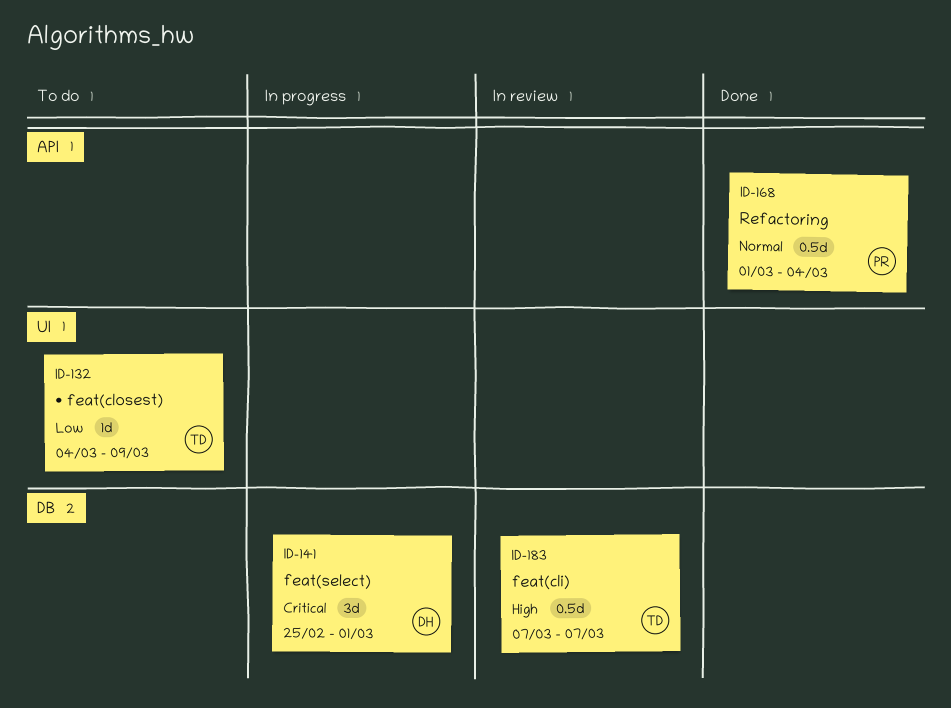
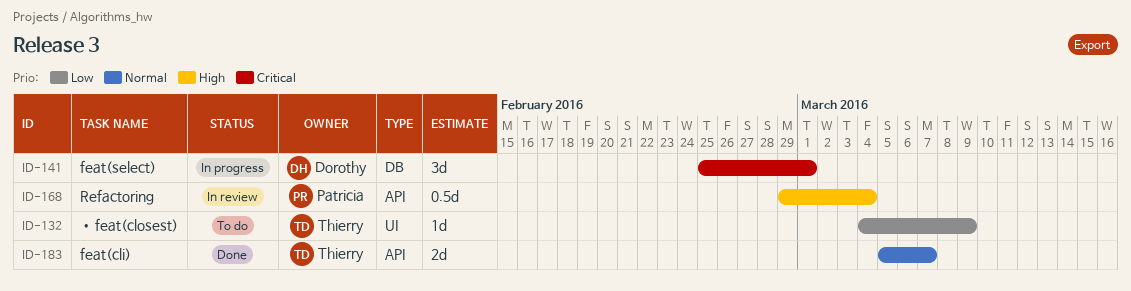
ID-168, status: Done -> In review
ID-168, priority: Normal -> High
ID-168, start: Mar 1 -> Feb 29
ID-183, status: In review -> Done
ID-183, priority: High -> Normal
ID-183, label: DB -> API
ID-183, estimate: 0.5d -> 2d
ID-183, start: Mar 7 -> Mar 5

